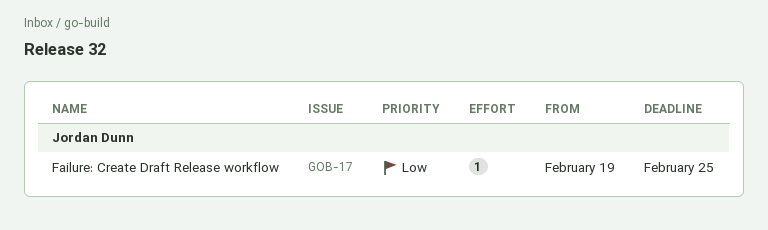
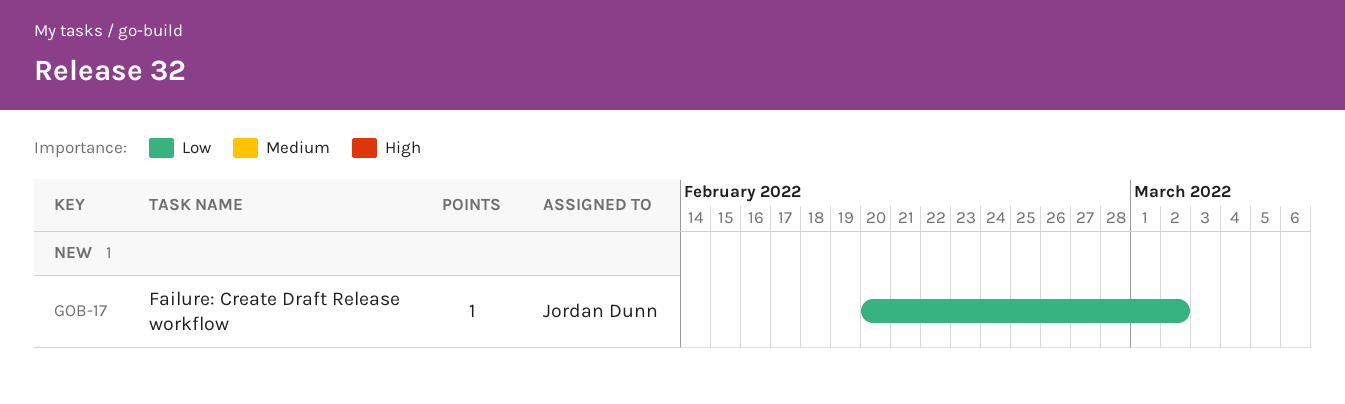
GOB-17, start: Feb 19 -> Feb 20
GOB-17, due: Feb 25 -> Mar 2

